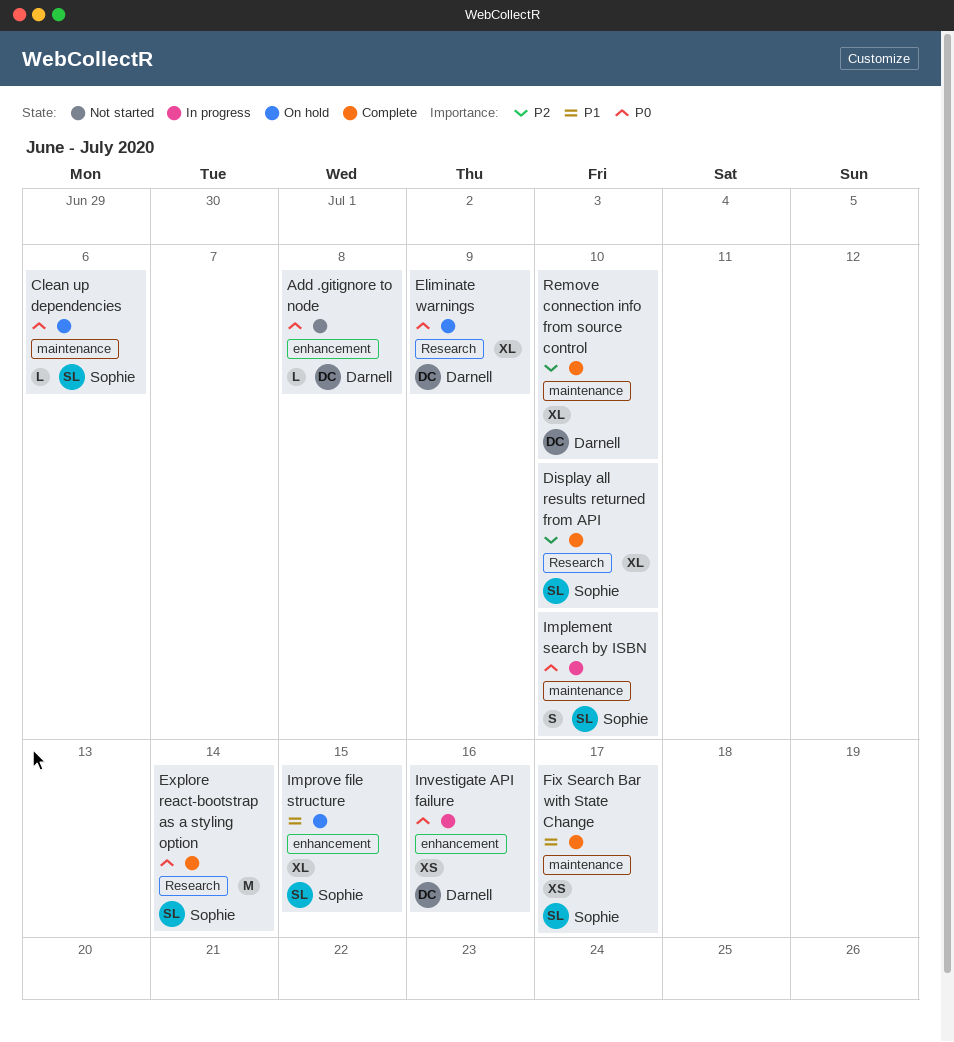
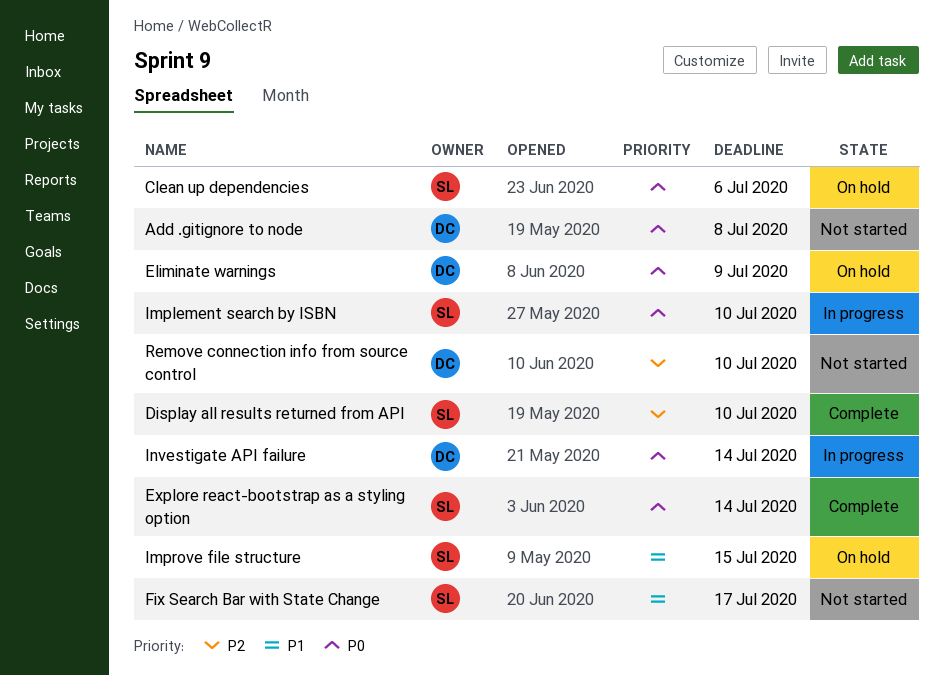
Fix Search Bar with State Change, status: Complete -> Not started
Investigate API failure, due: Jul 16 -> Jul 14
Remove connection info from source control, status: Complete -> Not started

